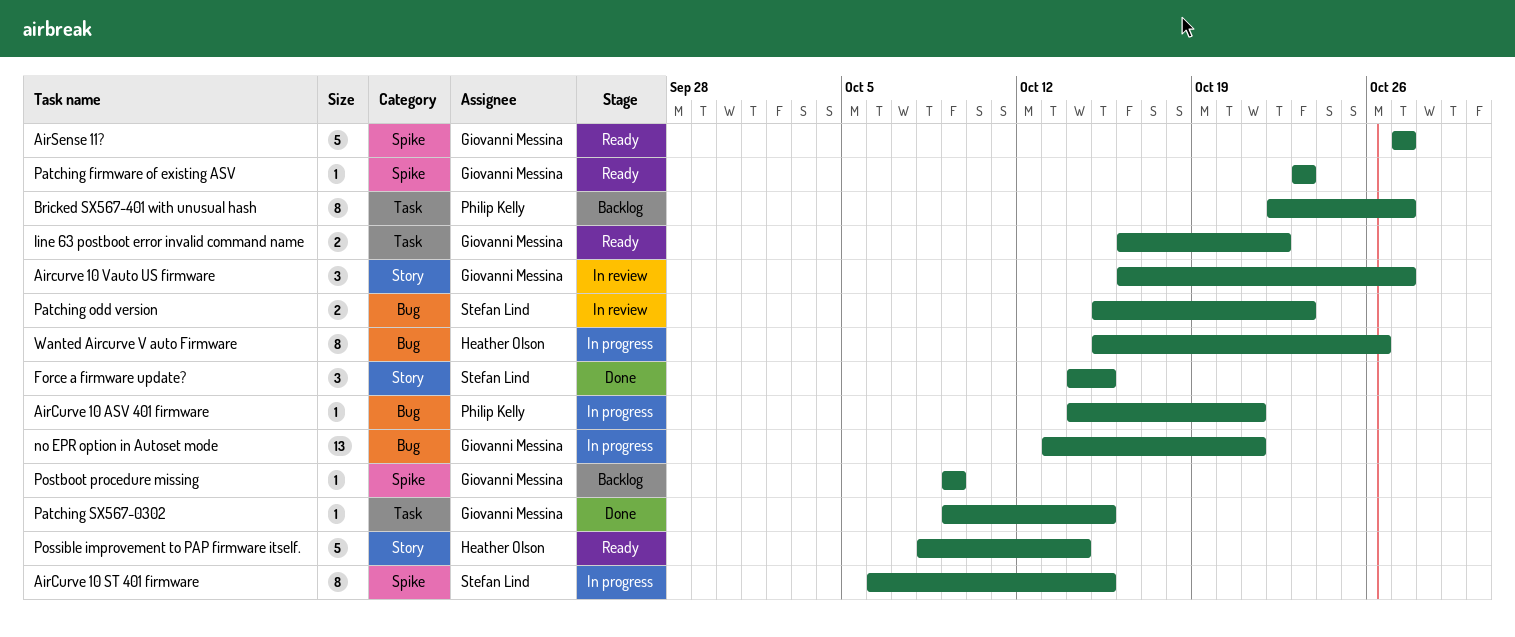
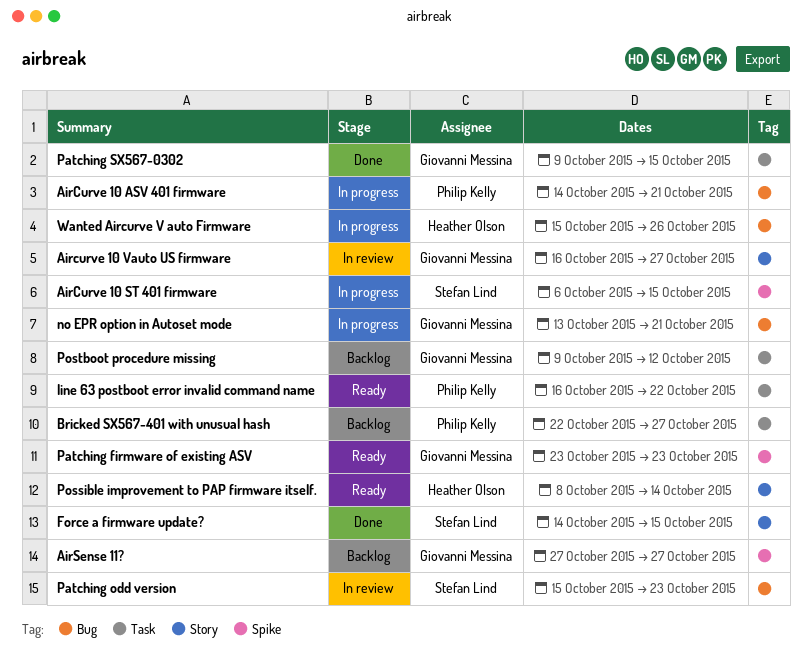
AirSense 11?, status: Ready -> Backlog
line 63 postboot error invalid command name, owner: Giovanni Messina -> Philip Kelly
Postboot procedure missing, label: Spike -> Task
Postboot procedure missing, due: Oct 9 -> Oct 12

